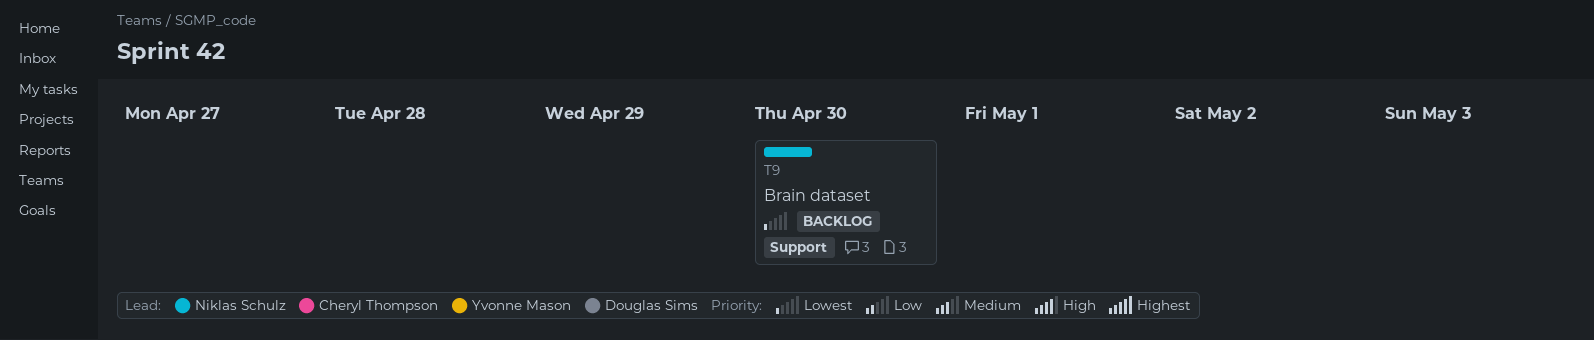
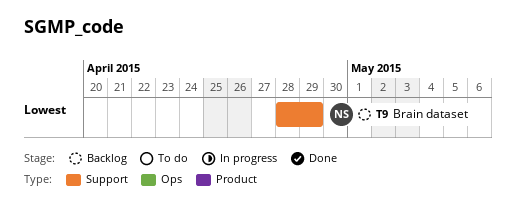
T9, due: Apr 30 -> Apr 29

